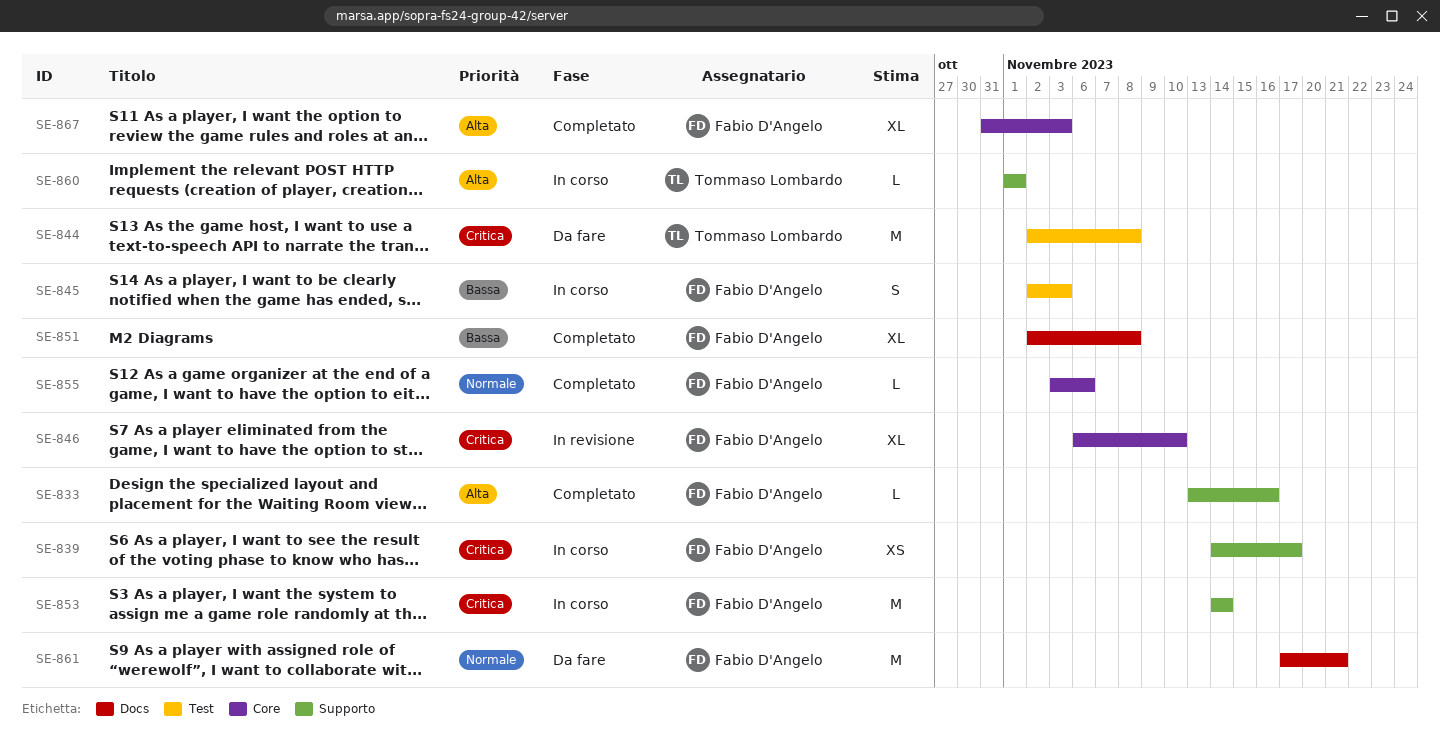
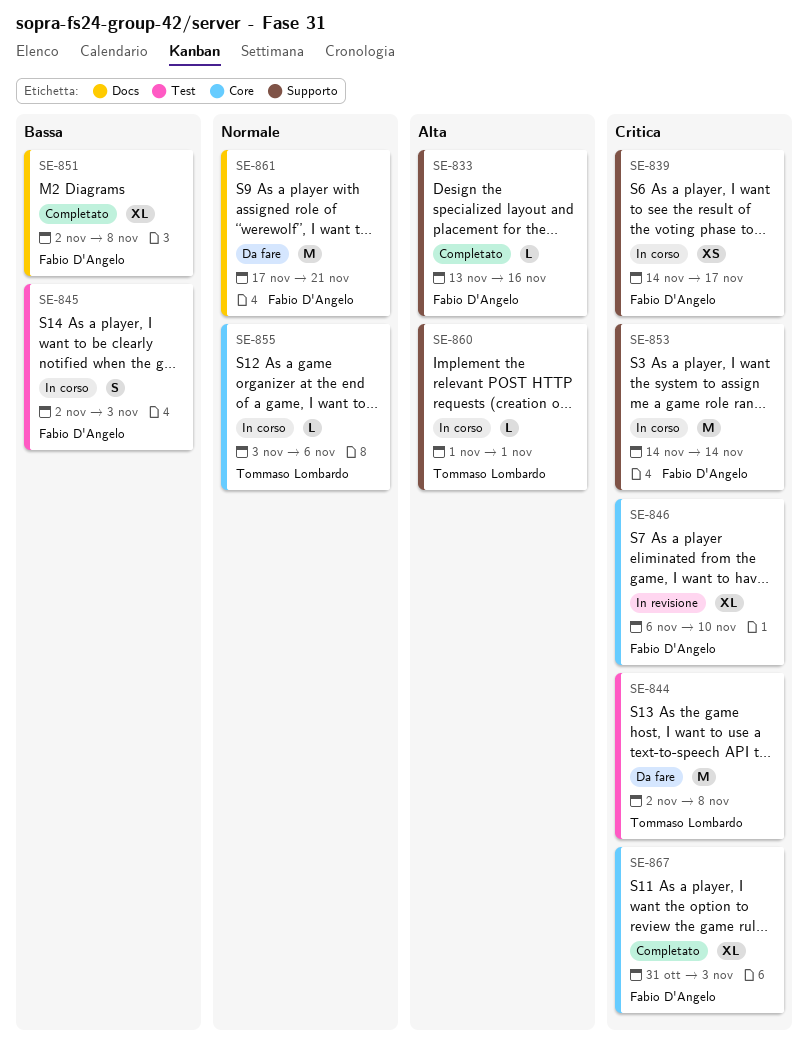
SE-855, status: Completato -> In corso
SE-855, owner: Fabio D'Angelo -> Tommaso Lombardo
SE-867, priority: Alta -> Critica

